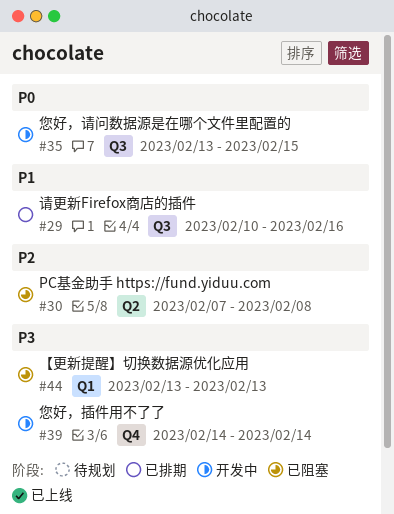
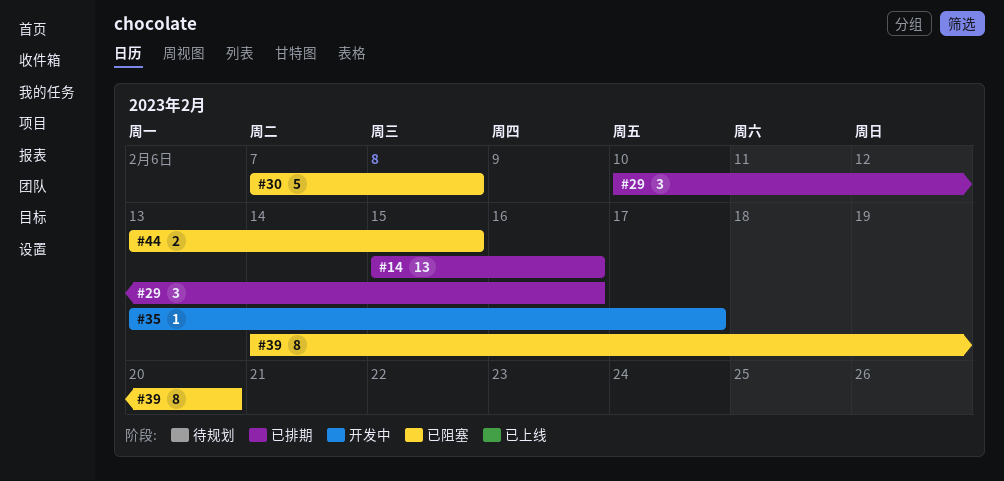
#14: none -> present
#35, due: Feb 15 -> Feb 17
#39, status: 开发中 -> 已阻塞
#39, due: Feb 14 -> Feb 20
#44, due: Feb 13 -> Feb 15

